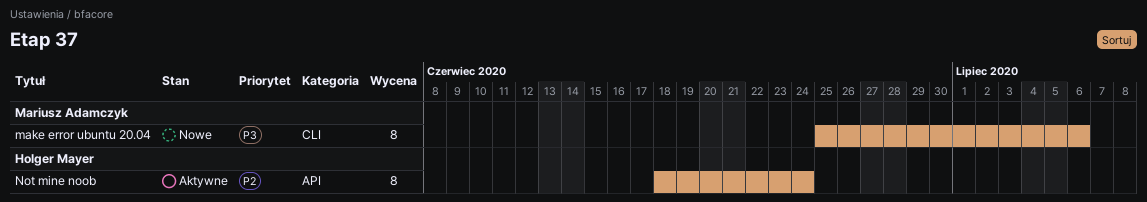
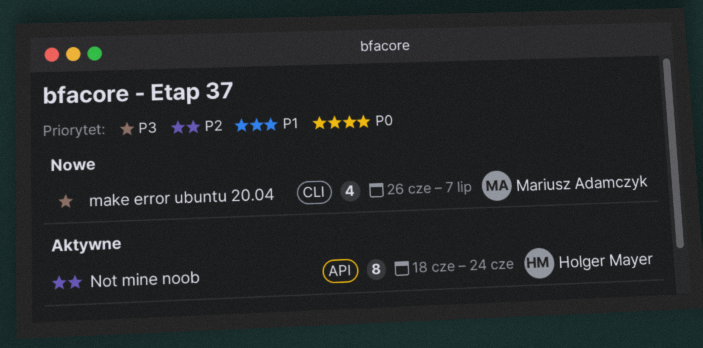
make error ubuntu 20.04, estimate: 8 -> 4
make error ubuntu 20.04, start: Jun 25 -> Jun 26
make error ubuntu 20.04, due: Jul 6 -> Jul 7

